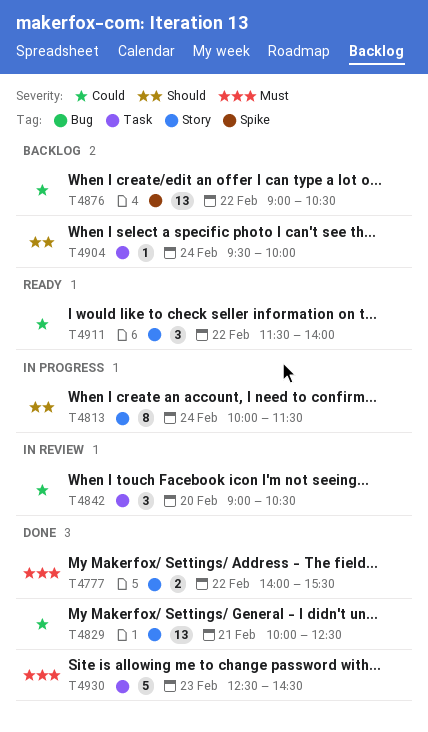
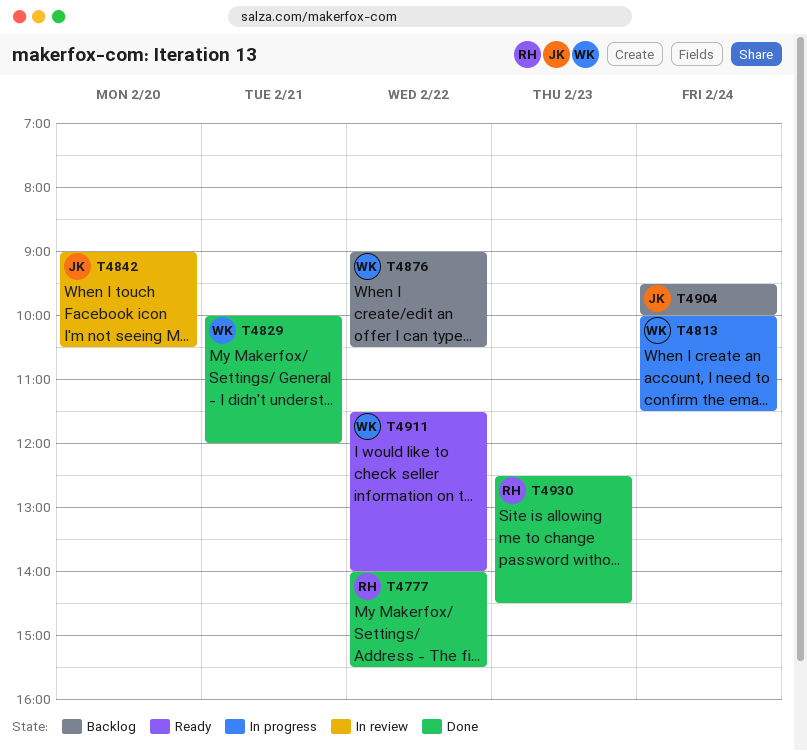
T4829, ends: 12:30 -> 12:00

